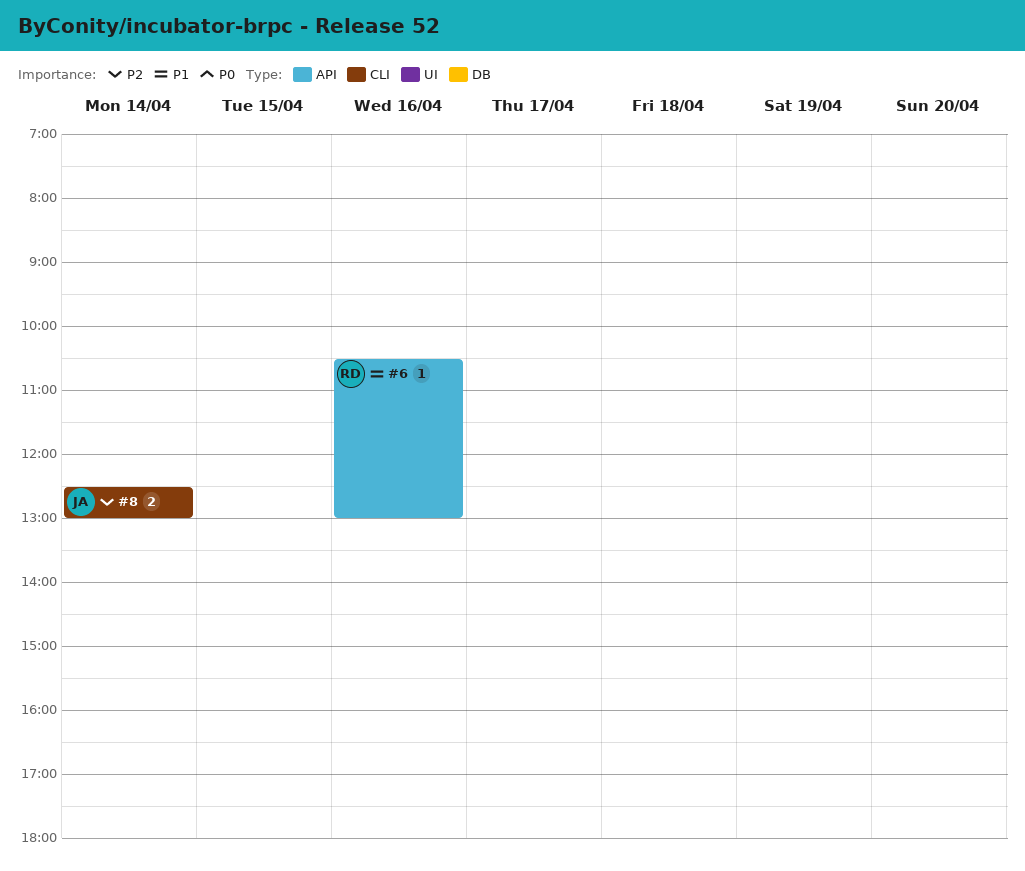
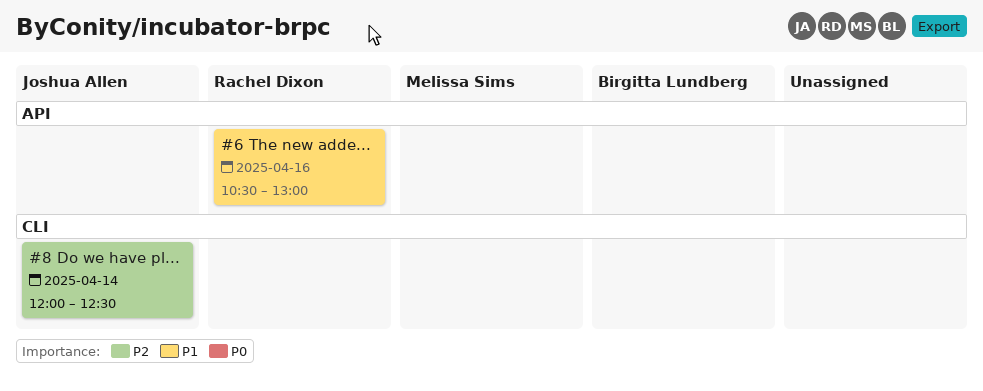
#8, begins: 12:30 -> 12:00
#8, ends: 13:00 -> 12:30

